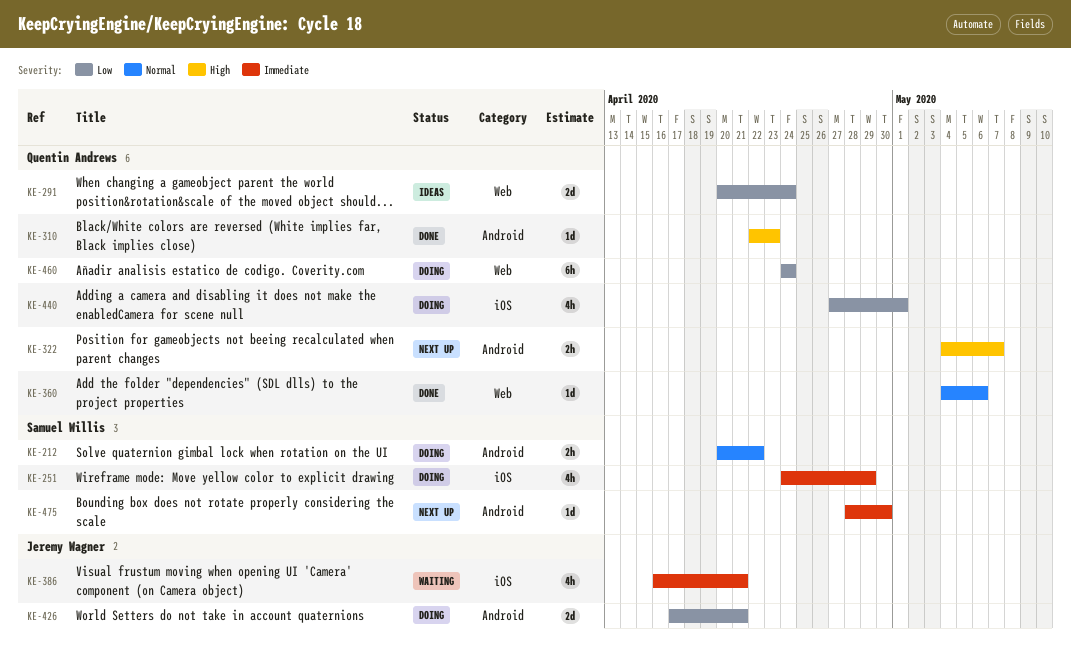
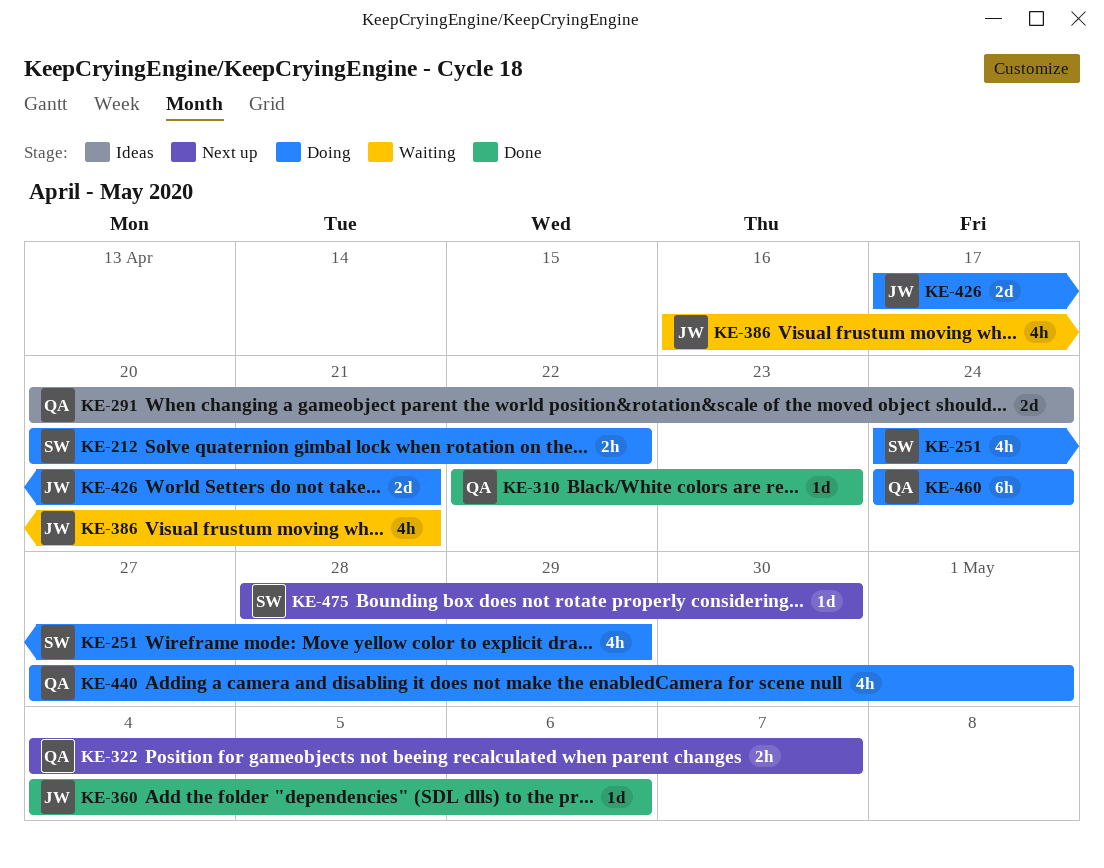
KE-360, owner: Quentin Andrews -> Jeremy Wagner

